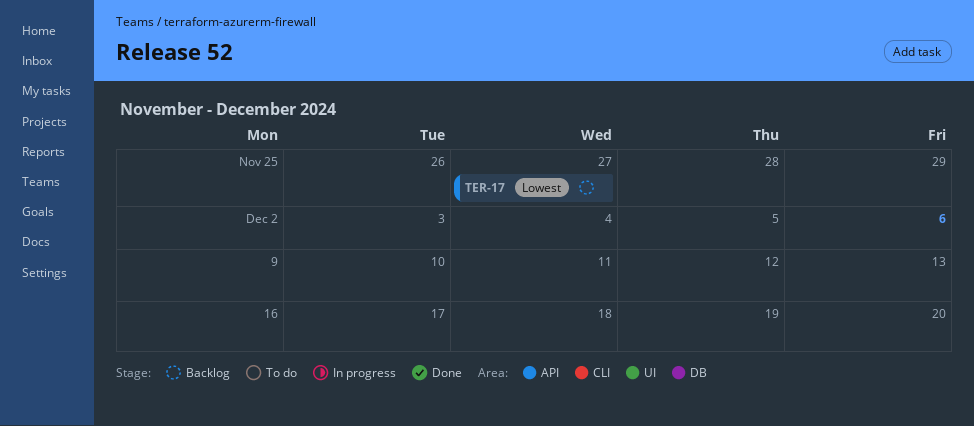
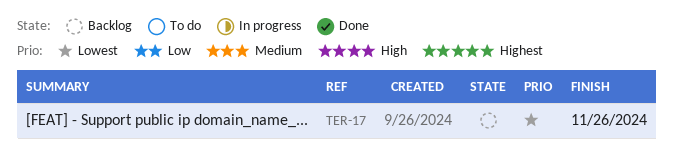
TER-17, due: Nov 27 -> Nov 26

